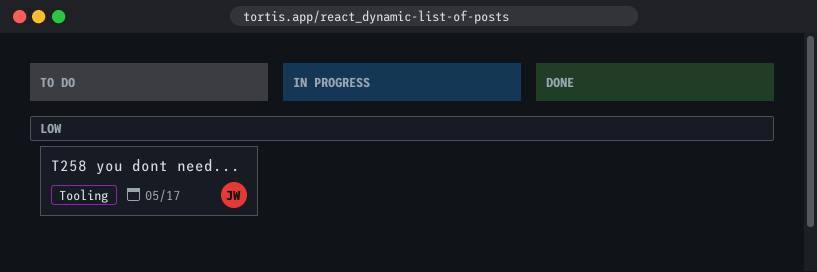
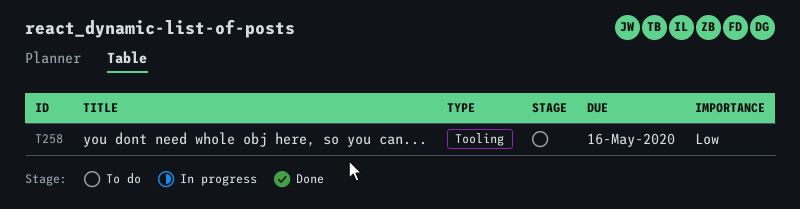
T258, due: May 17 -> May 16

